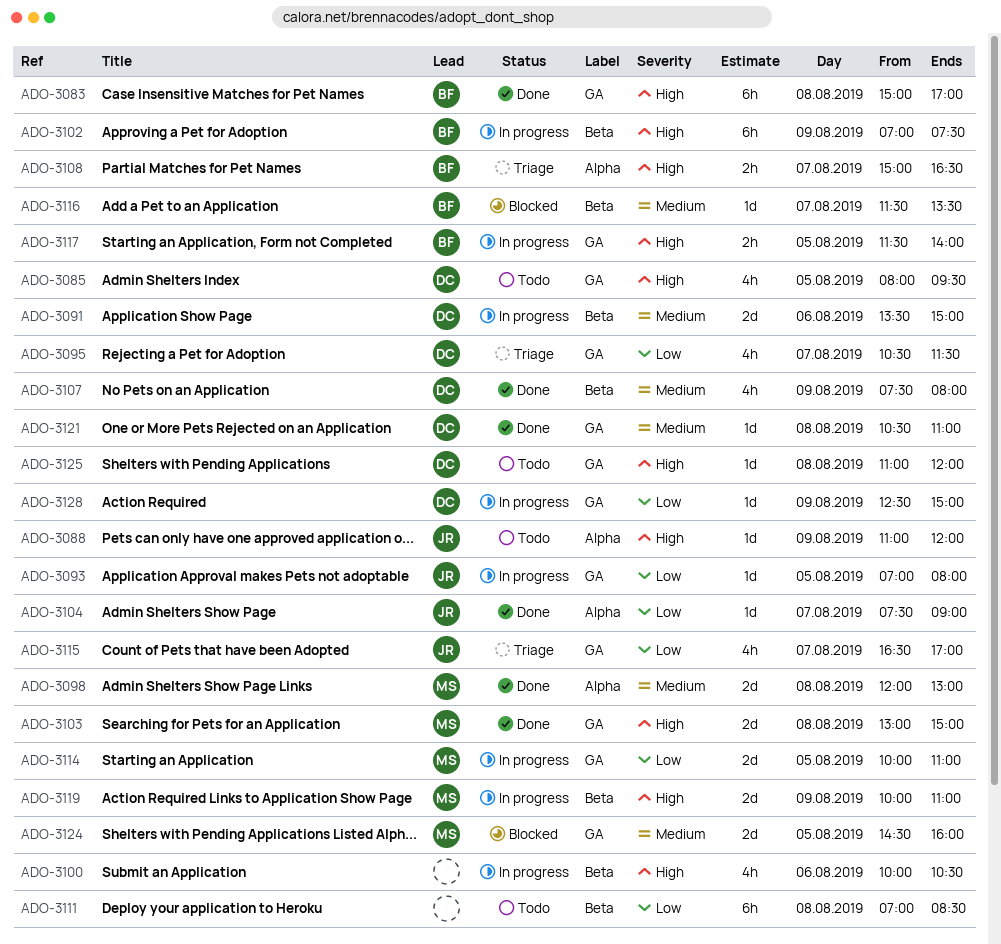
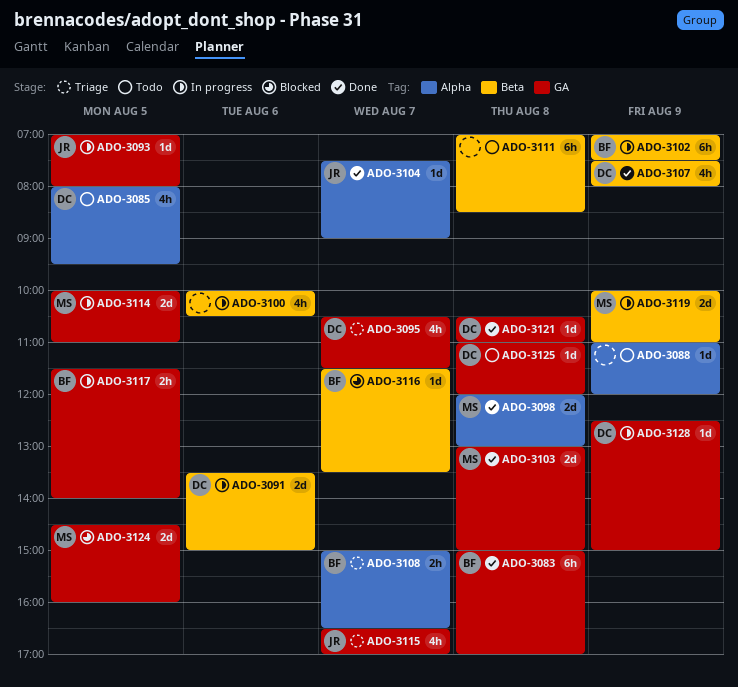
ADO-3085, label: GA -> Alpha
ADO-3088, owner: JR -> none

